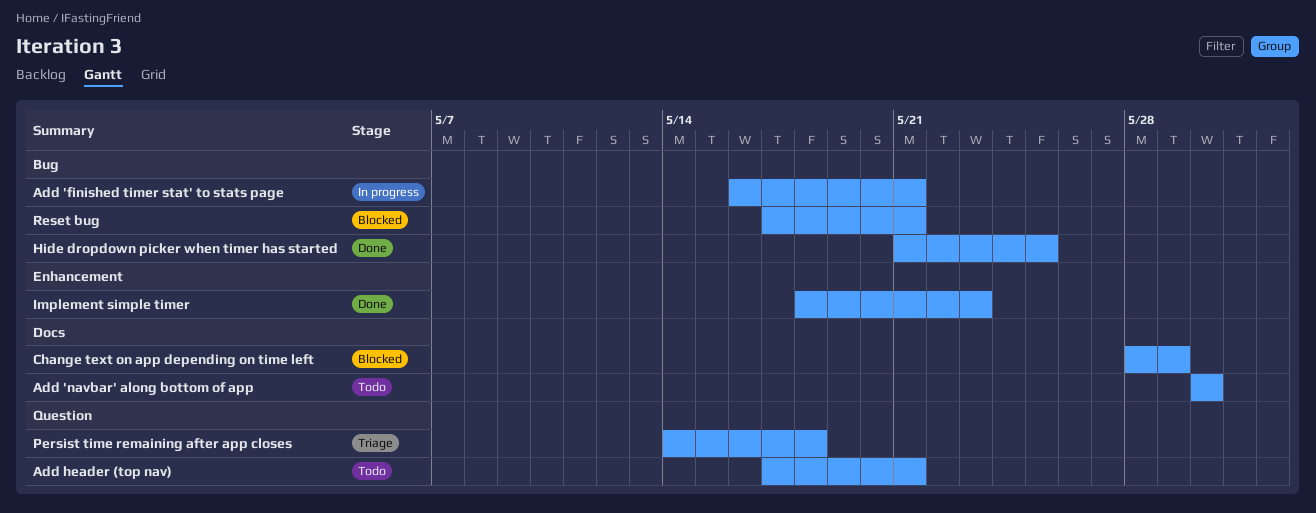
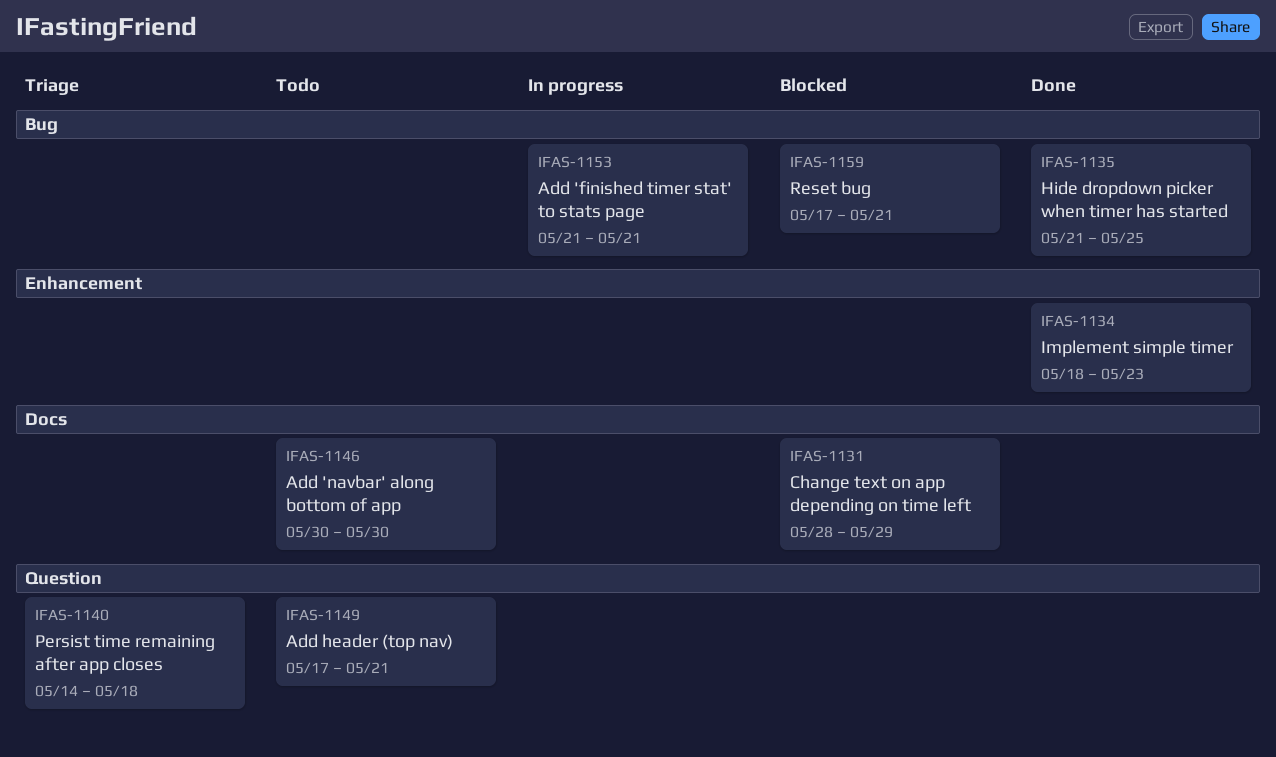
Add 'finished timer stat' to stats page, start: May 16 -> May 21

